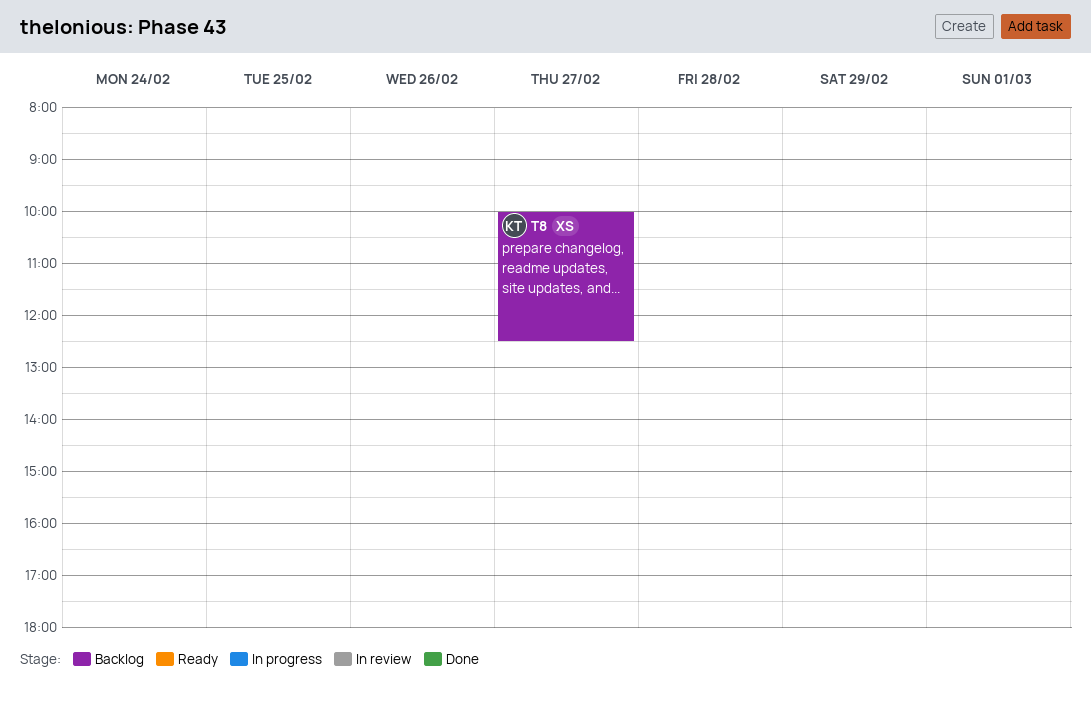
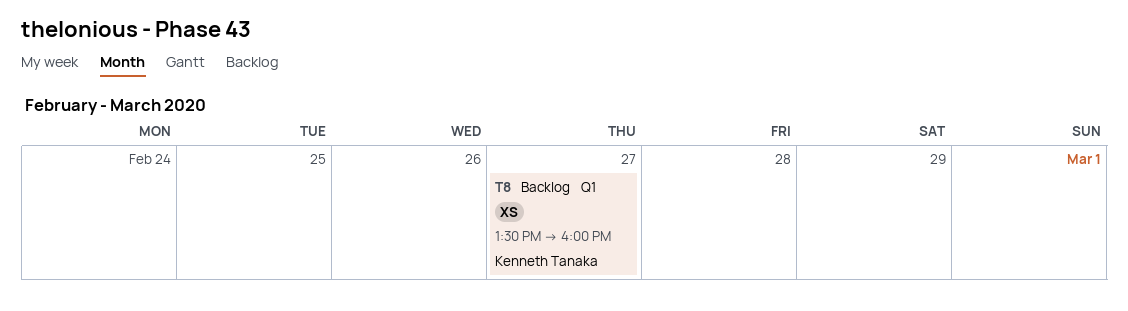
T8, begins: 10:00 -> 13:30
T8, ends: 12:30 -> 16:00

